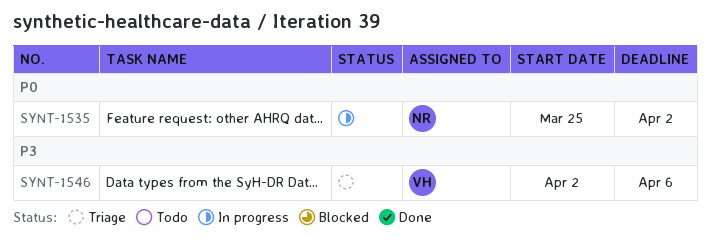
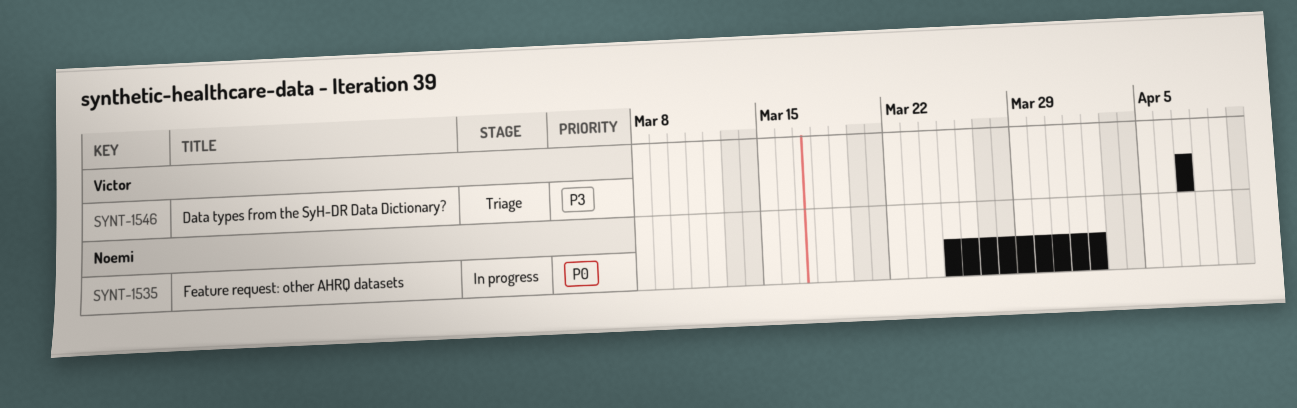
SYNT-1546, start: Apr 2 -> Apr 7
SYNT-1546, due: Apr 6 -> Apr 7

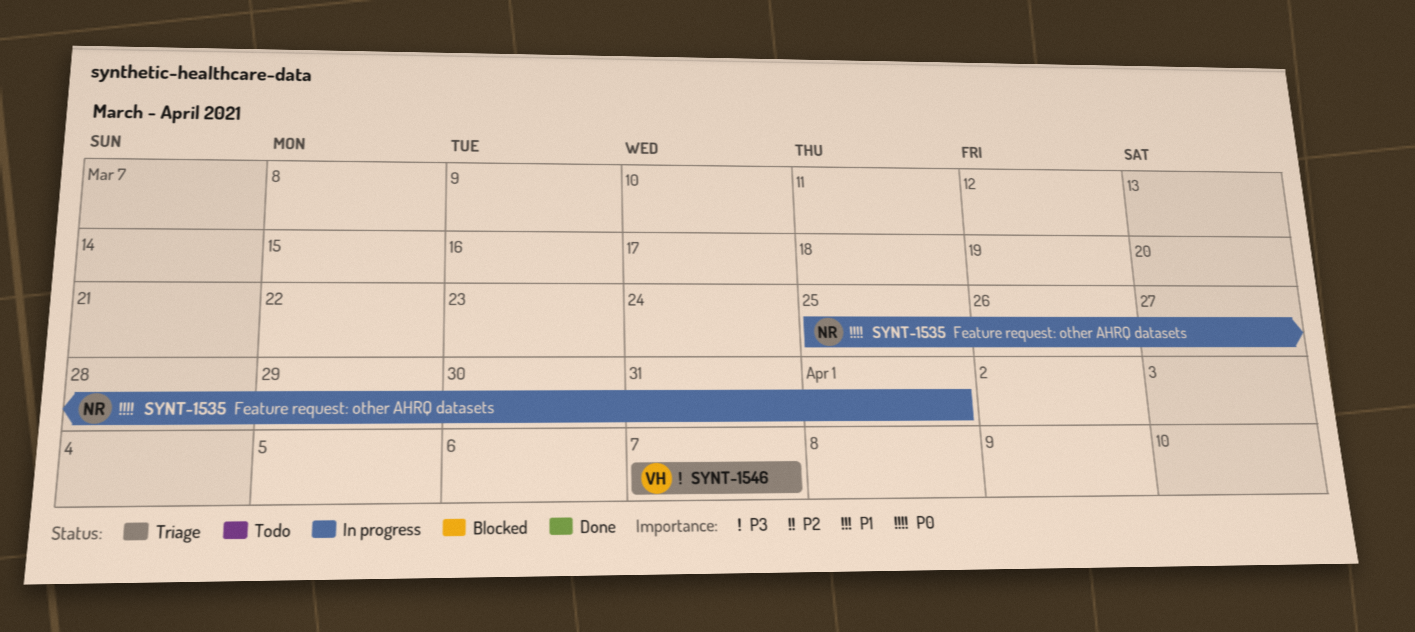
SYNT-1535, due: Apr 2 -> Apr 1

